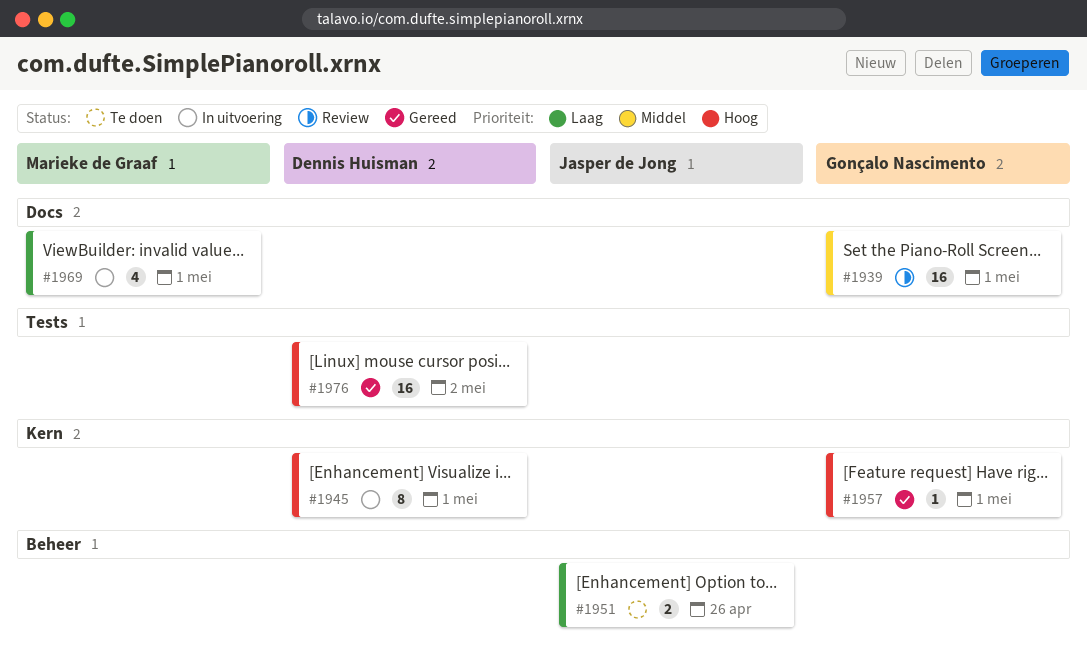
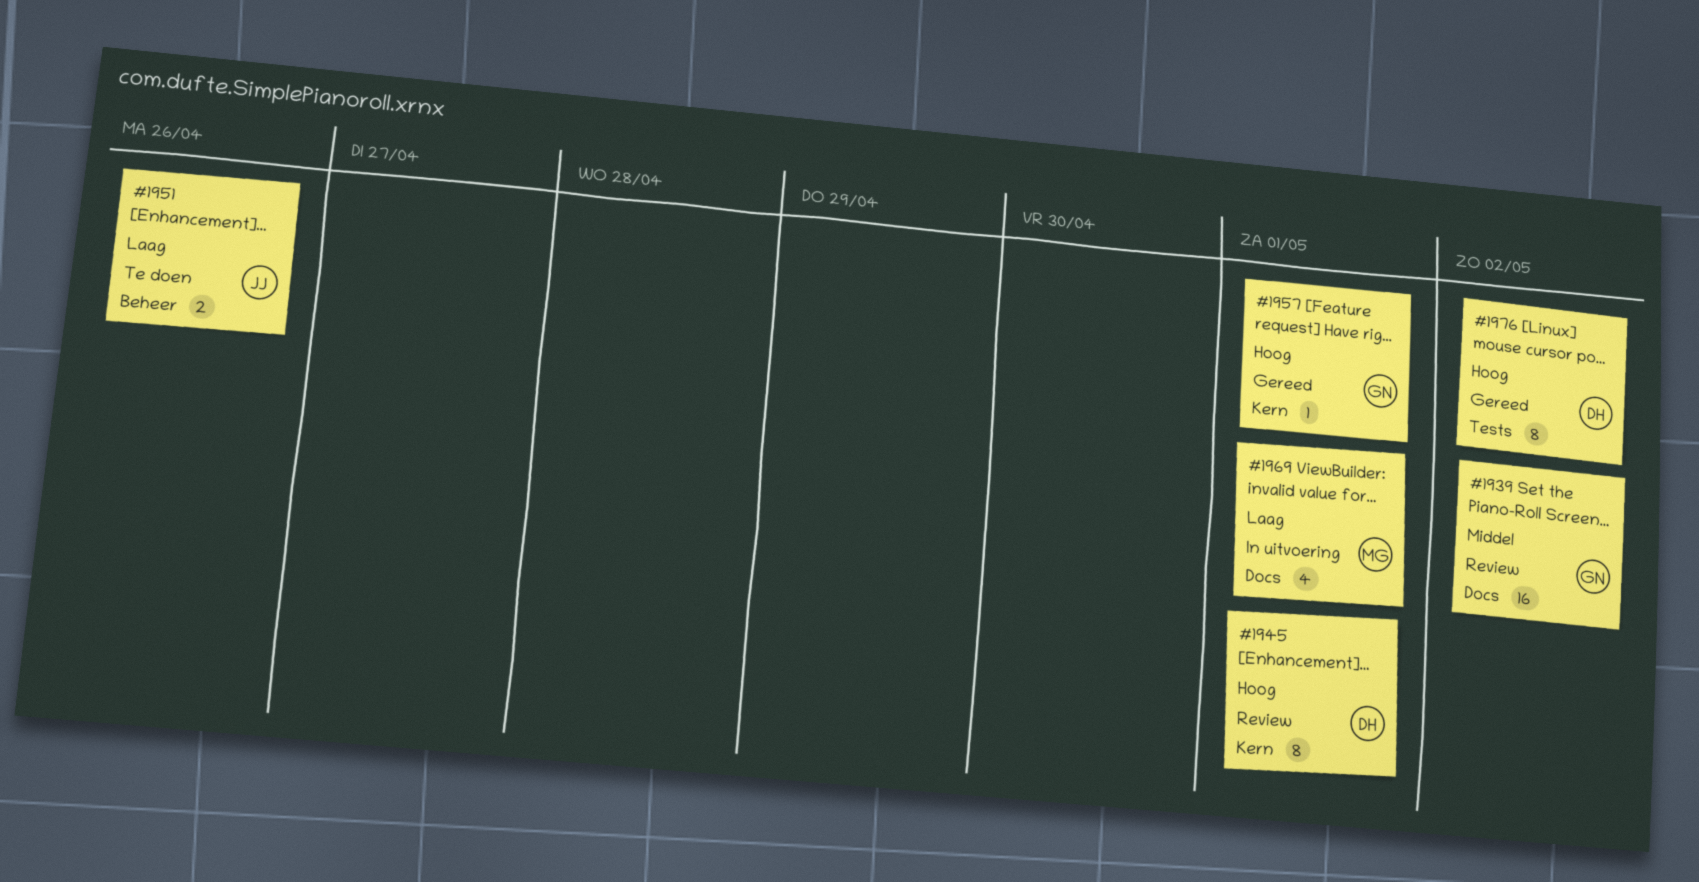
#1939, due: May 1 -> May 2
#1945, status: In uitvoering -> Review
#1976, estimate: 16 -> 8

